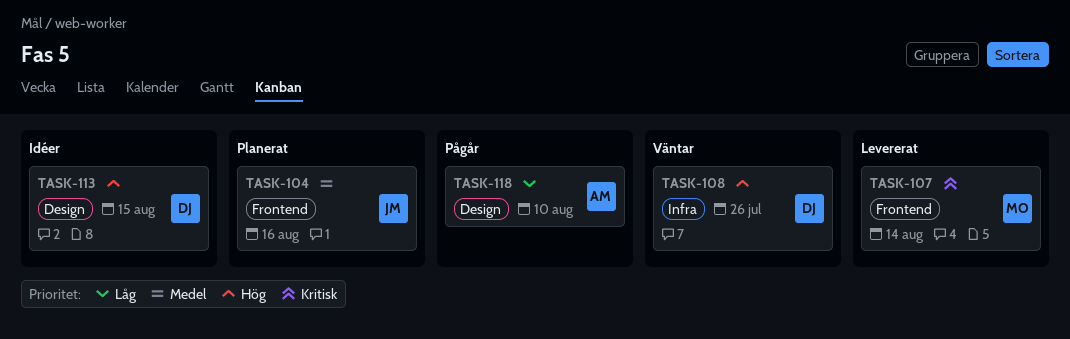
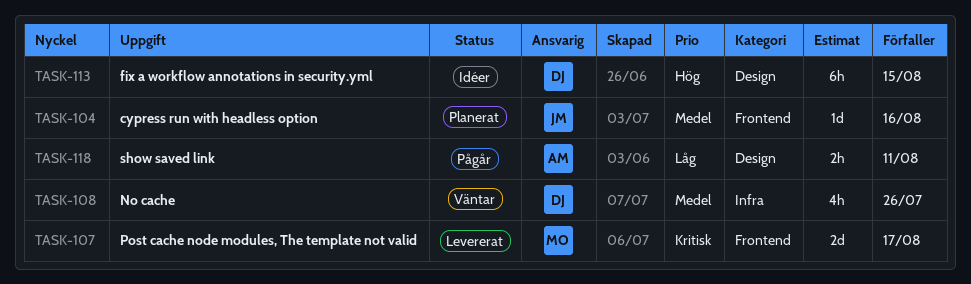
TASK-107, due: Aug 14 -> Aug 17
TASK-108, priority: Hög -> Medel
TASK-118, due: Aug 10 -> Aug 11

